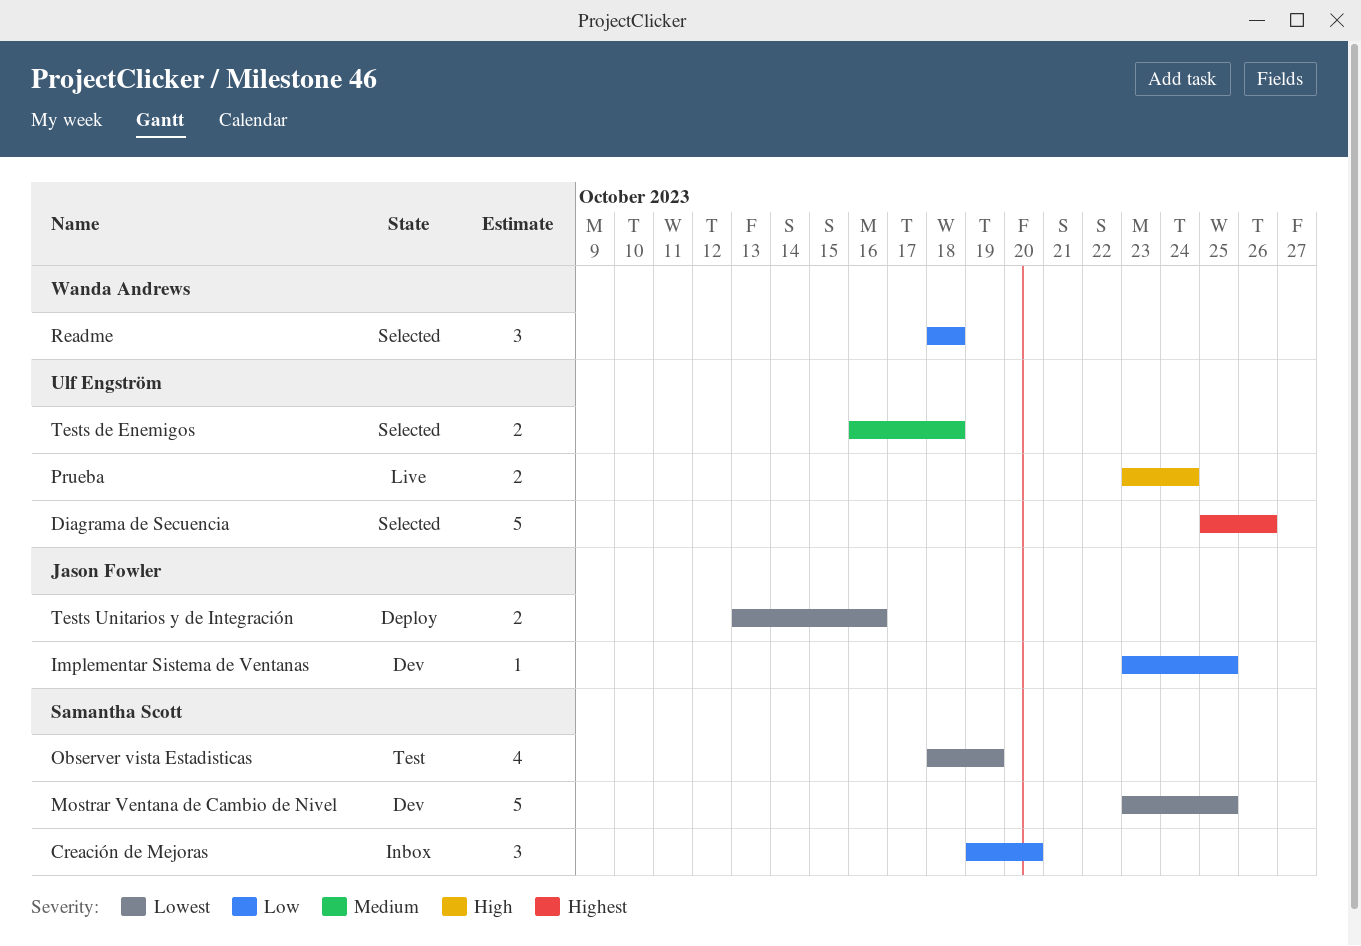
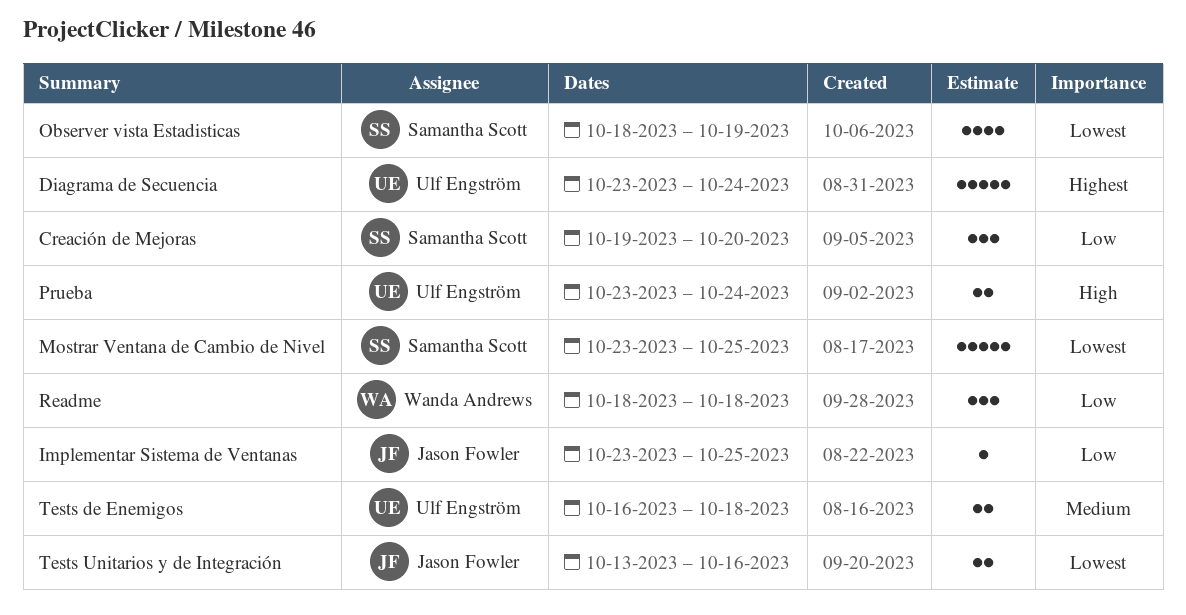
Diagrama de Secuencia, start: Oct 25 -> Oct 23
Diagrama de Secuencia, due: Oct 26 -> Oct 24

